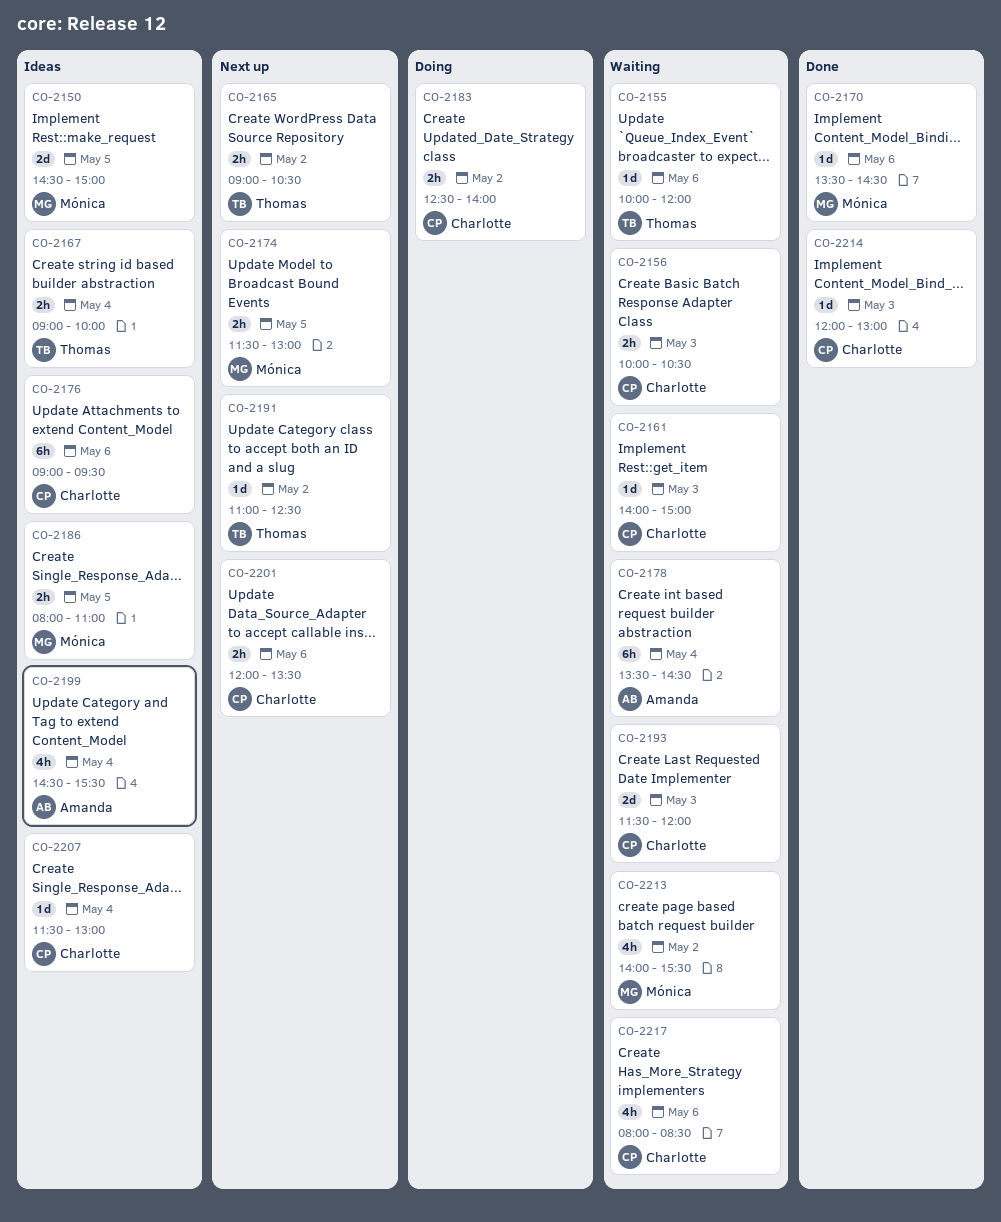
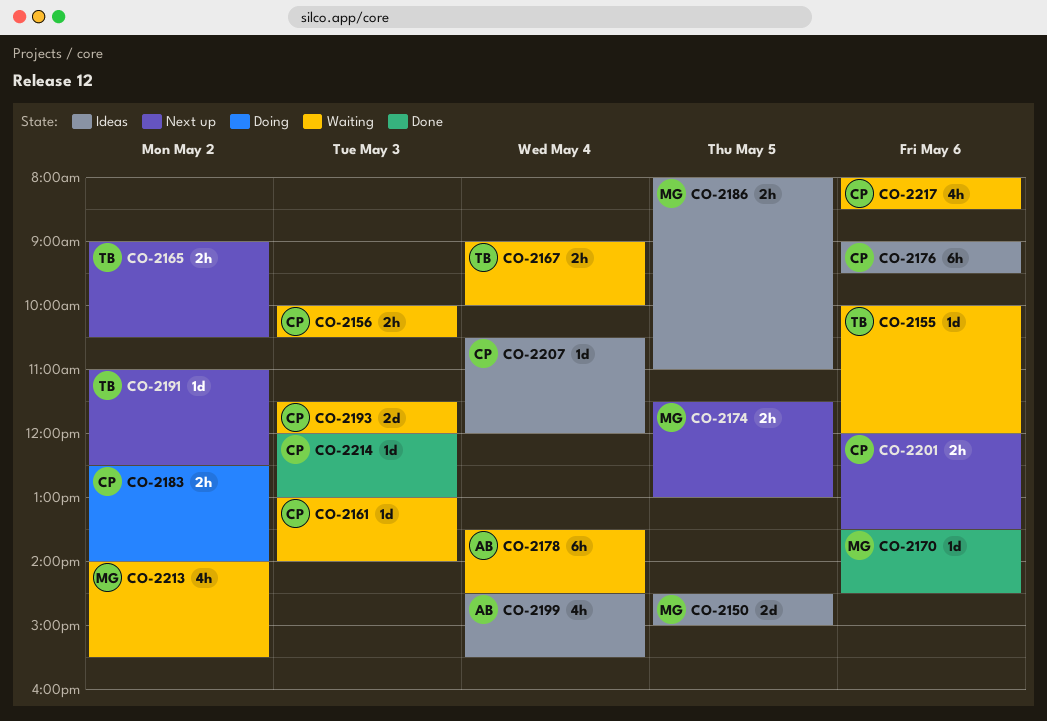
CO-2161, begins: 14:00 -> 13:00
CO-2161, ends: 15:00 -> 14:00
CO-2167, status: Ideas -> Waiting
CO-2207, begins: 11:30 -> 10:30
CO-2207, ends: 13:00 -> 12:00

